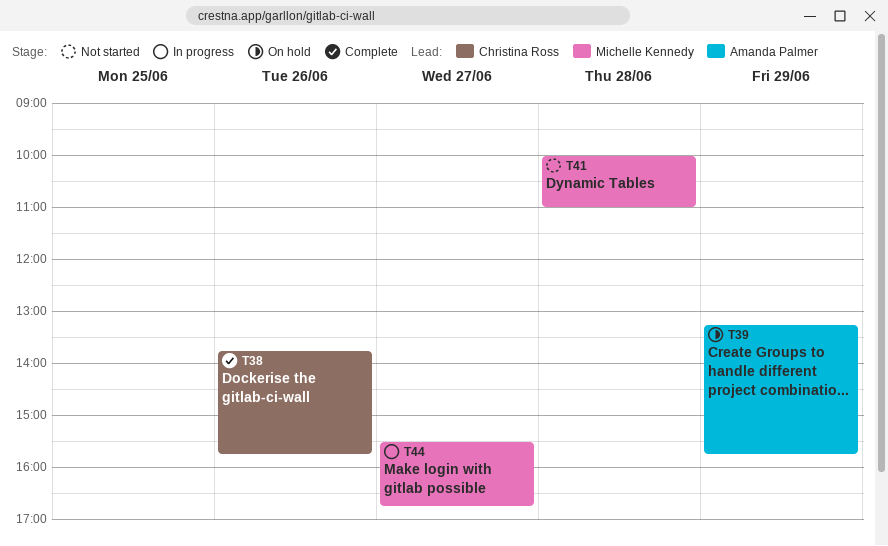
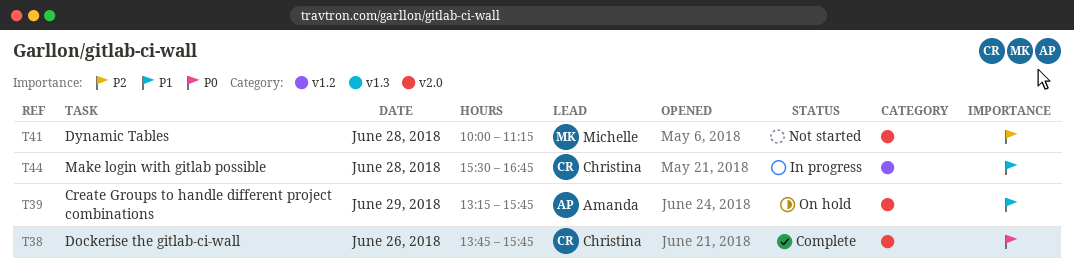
T41, ends: 11:00 -> 11:15
T44, owner: Michelle Kennedy -> Christina Ross
T44, day: Jun 27 -> Jun 28

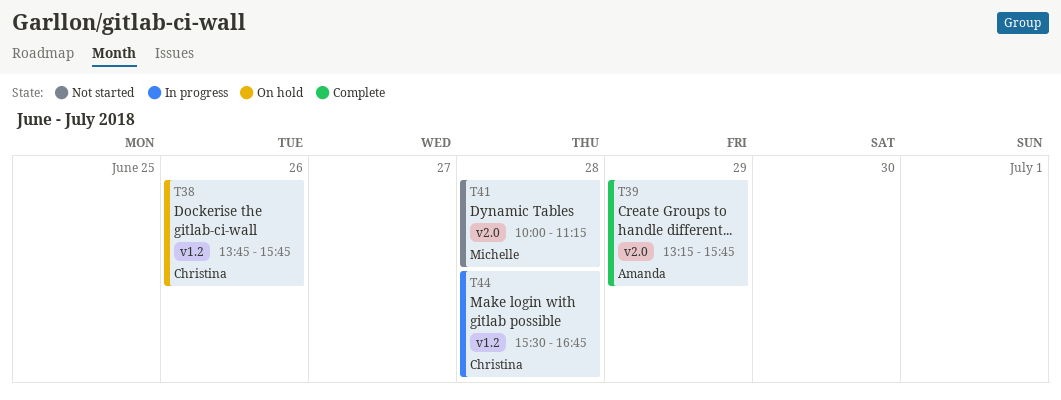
T38, status: Complete -> On hold
T38, label: v2.0 -> v1.2
T39, status: On hold -> Complete

